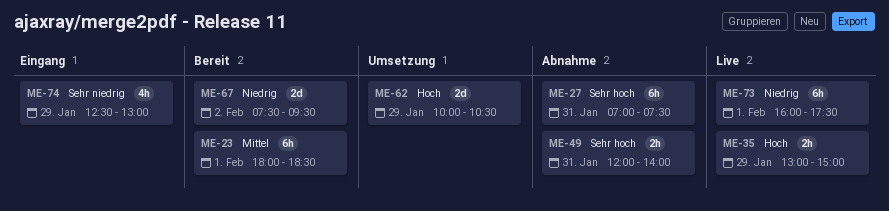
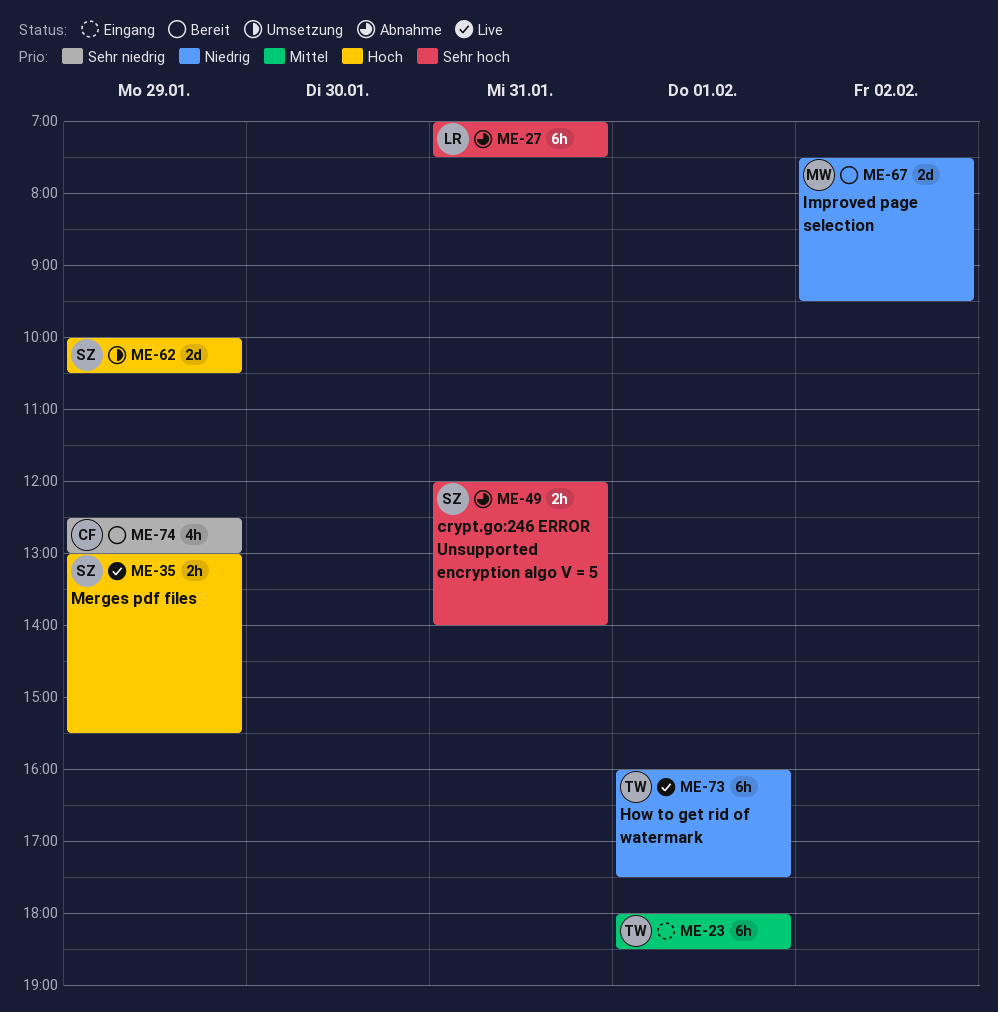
ME-23, status: Bereit -> Eingang
ME-35, ends: 15:00 -> 15:30
ME-74, status: Eingang -> Bereit

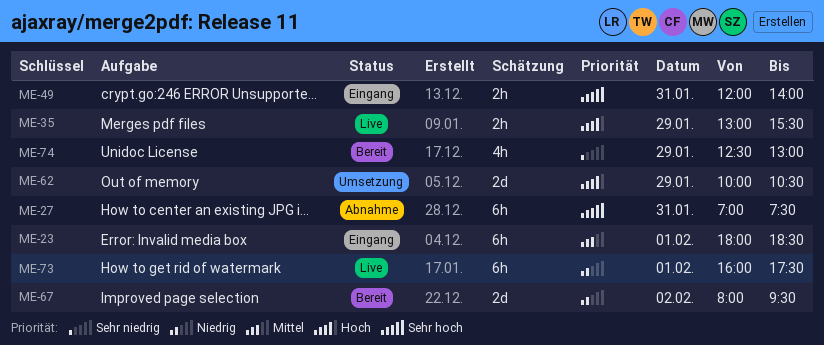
ME-49, status: Abnahme -> Eingang
ME-67, begins: 07:30 -> 08:00

